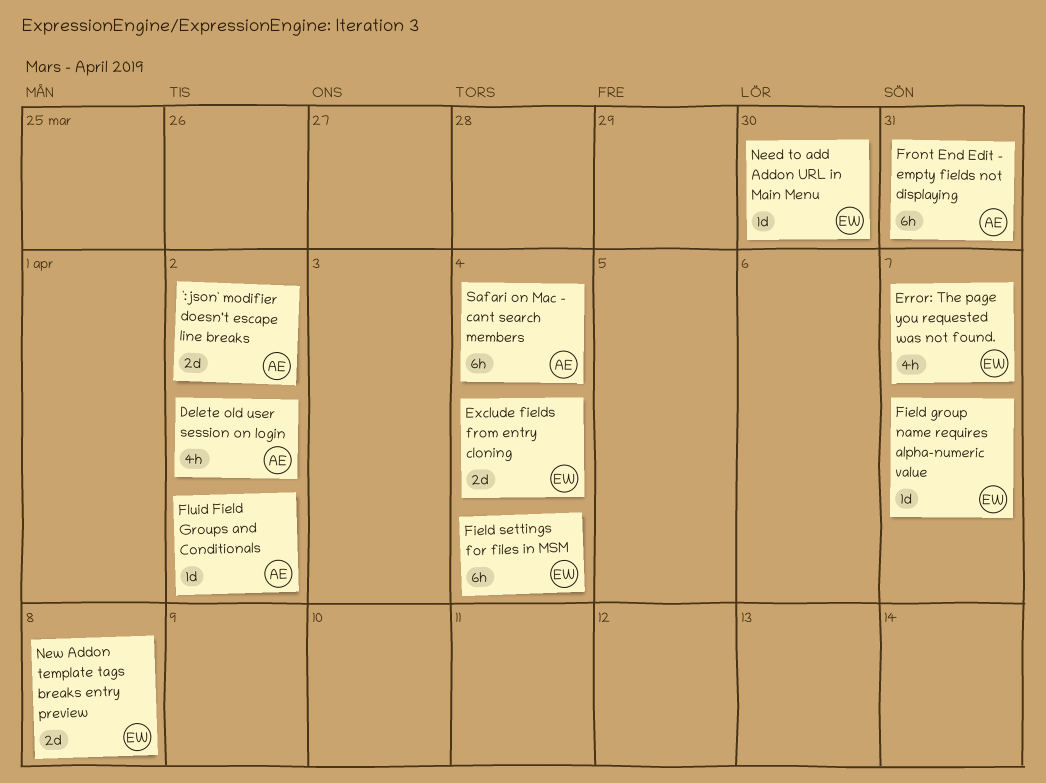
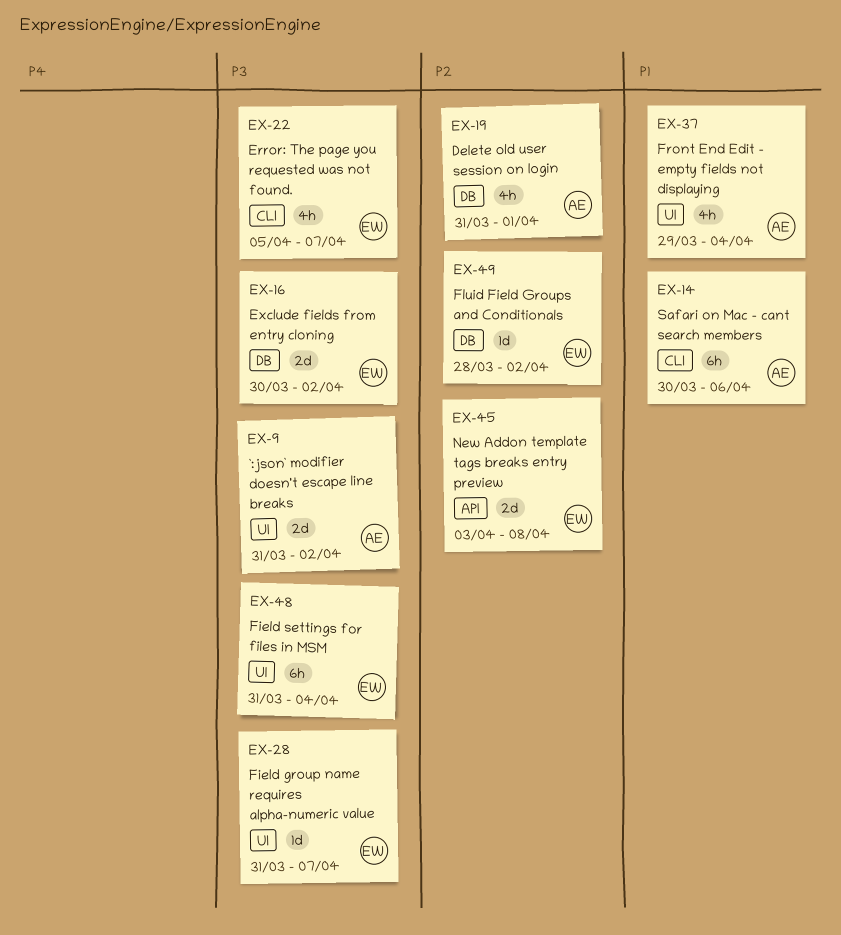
Delete old user session on login, due: Apr 2 -> Apr 1
Exclude fields from entry cloning, due: Apr 4 -> Apr 2
Fluid Field Groups and Conditionals, owner: AE -> EW
Front End Edit - empty fields not displaying, estimate: 6h -> 4h
Front End Edit - empty fields not displaying, due: Mar 31 -> Apr 4
Need to add Addon URL in Main Menu: present -> none
Safari on Mac - cant search members, due: Apr 4 -> Apr 6

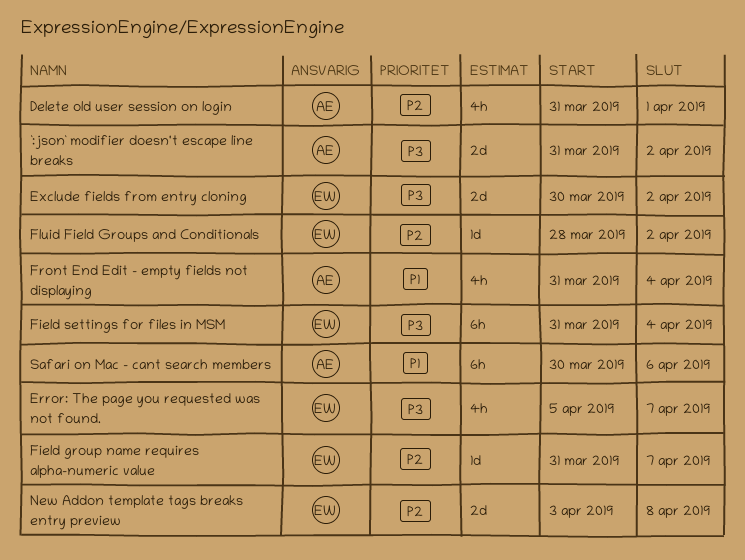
Field group name requires alpha-numeric value, priority: P3 -> P2
Front End Edit - empty fields not displaying, start: Mar 29 -> Mar 31

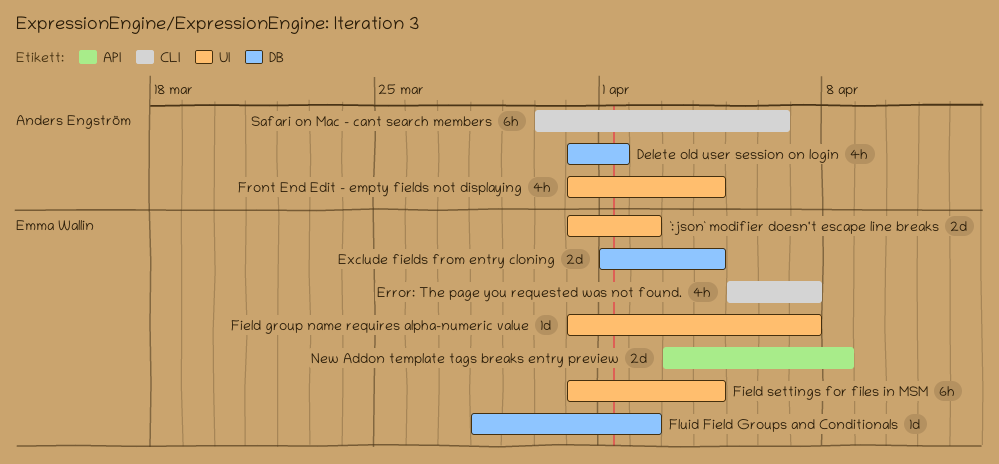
`:json` modifier doesn't escape line breaks, owner: Anders Engström -> Emma Wallin
Exclude fields from entry cloning, start: Mar 30 -> Apr 1
Exclude fields from entry cloning, due: Apr 2 -> Apr 4

